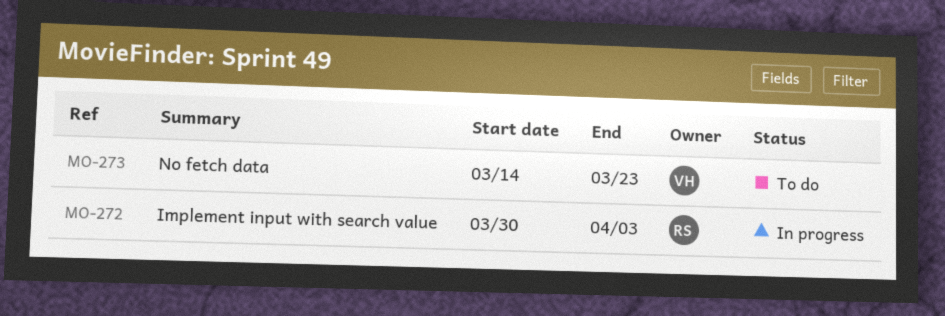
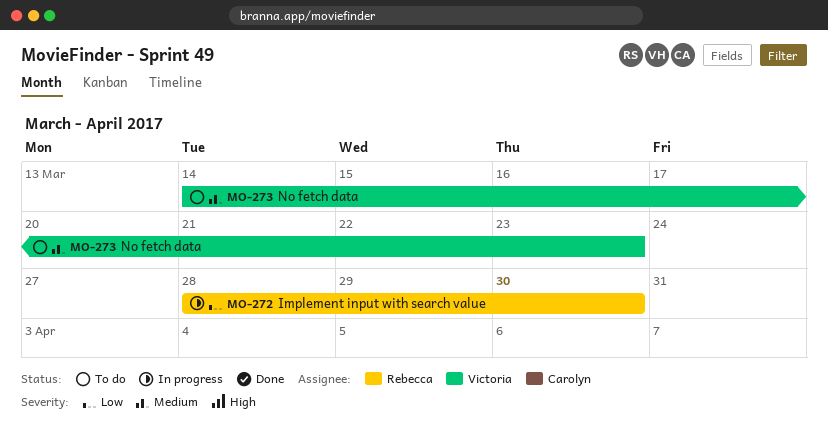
MO-272, start: Mar 30 -> Mar 28
MO-272, due: Apr 3 -> Mar 30

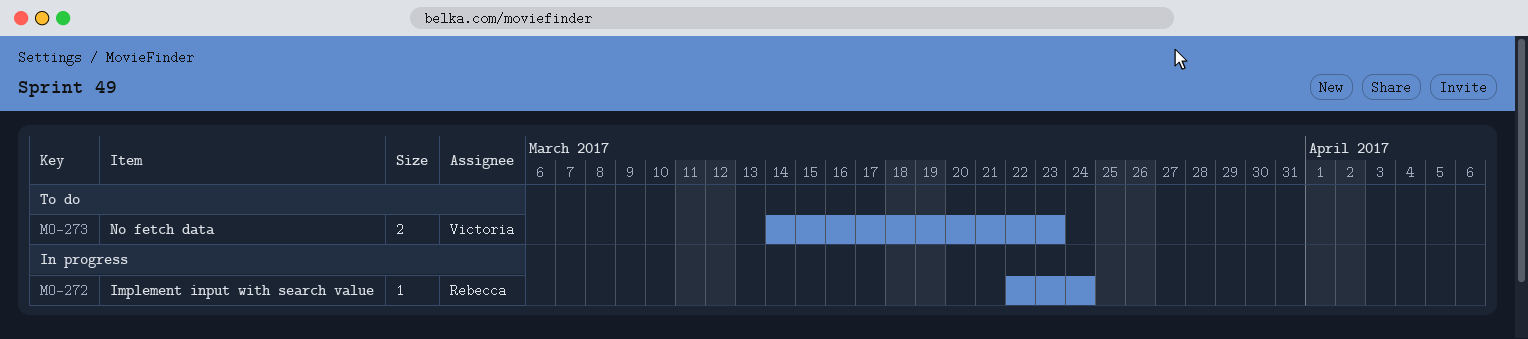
MO-272, start: Mar 28 -> Mar 22
MO-272, due: Mar 30 -> Mar 24

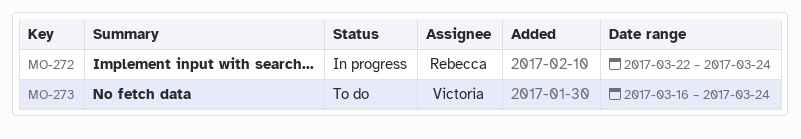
MO-273, start: Mar 14 -> Mar 16
MO-273, due: Mar 23 -> Mar 24

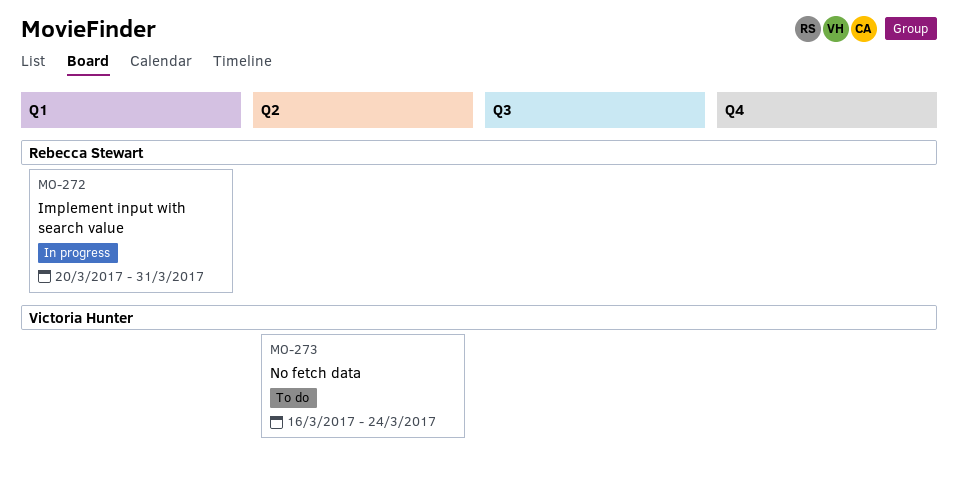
MO-272, start: Mar 22 -> Mar 20
MO-272, due: Mar 24 -> Mar 31

